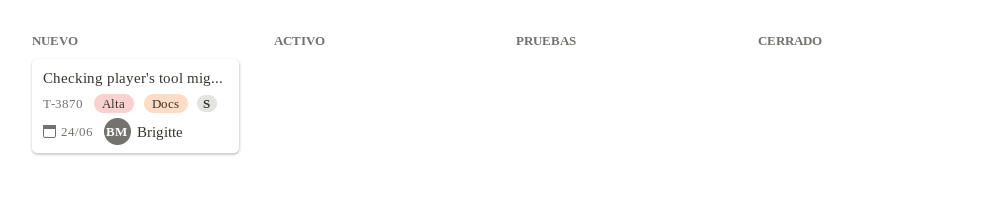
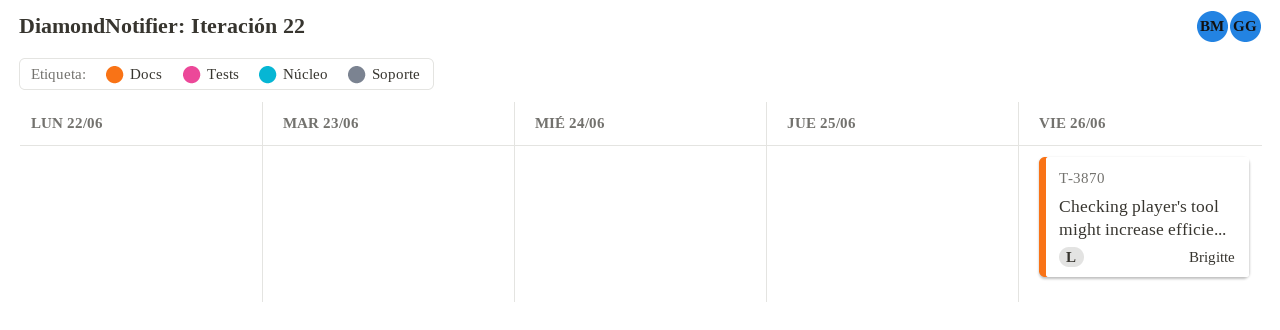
T-3870, estimate: S -> L
T-3870, due: Jun 24 -> Jun 26

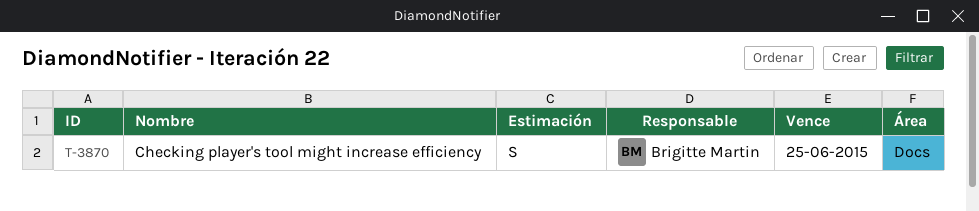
T-3870, estimate: L -> S
T-3870, due: Jun 26 -> Jun 25

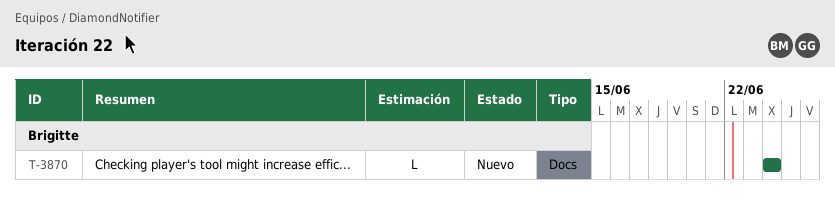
T-3870, estimate: S -> L
T-3870, due: Jun 25 -> Jun 24

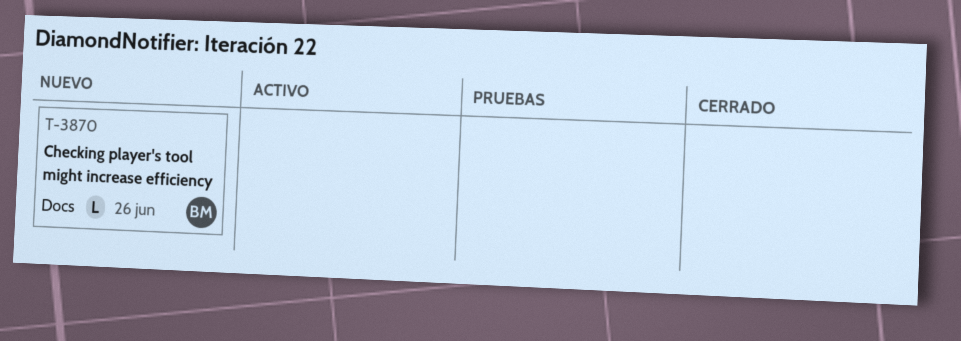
T-3870, due: Jun 24 -> Jun 26

